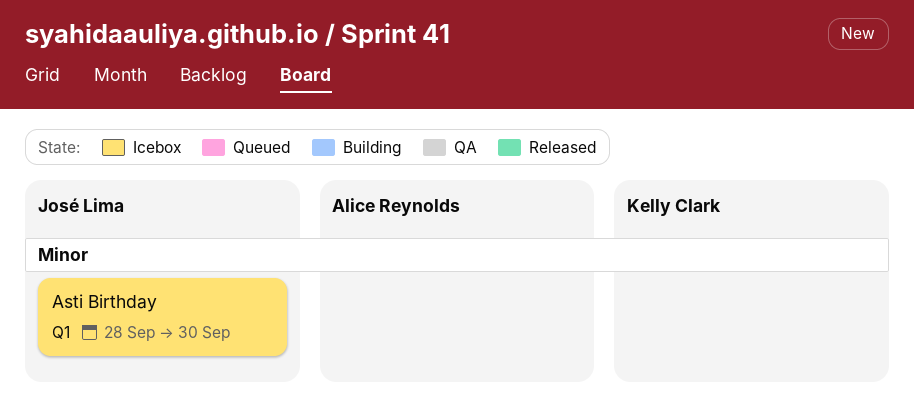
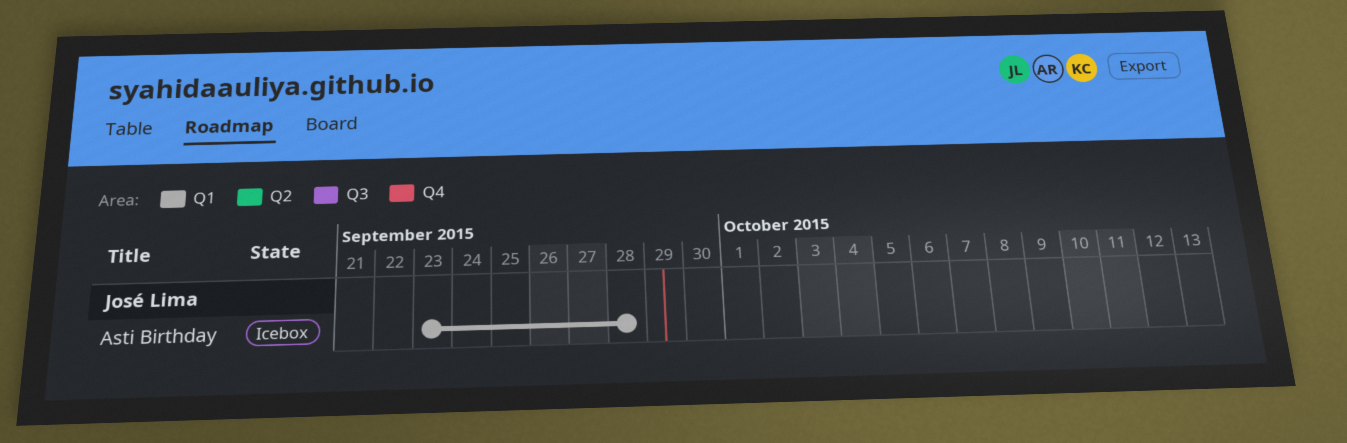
Asti Birthday, start: Sep 28 -> Sep 23
Asti Birthday, due: Sep 30 -> Sep 28

